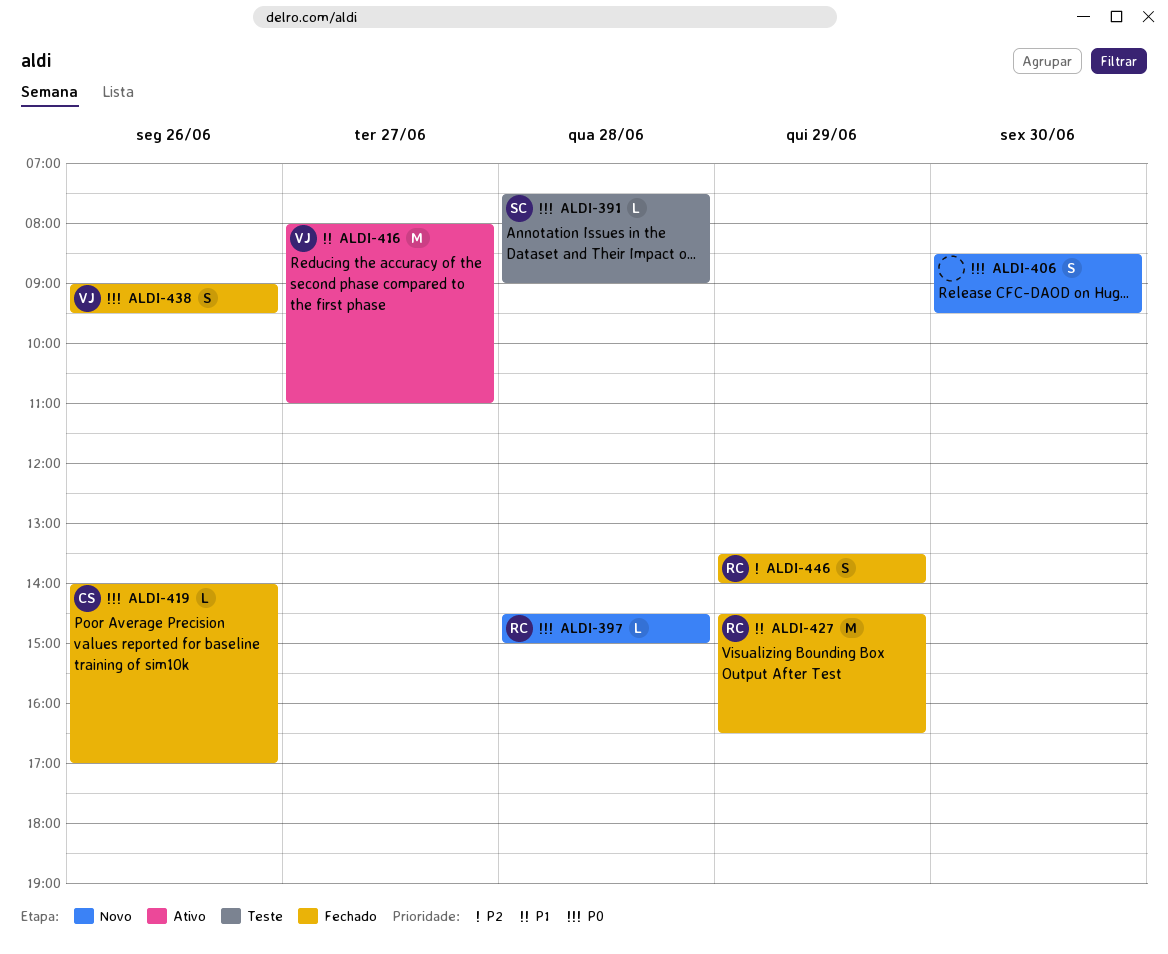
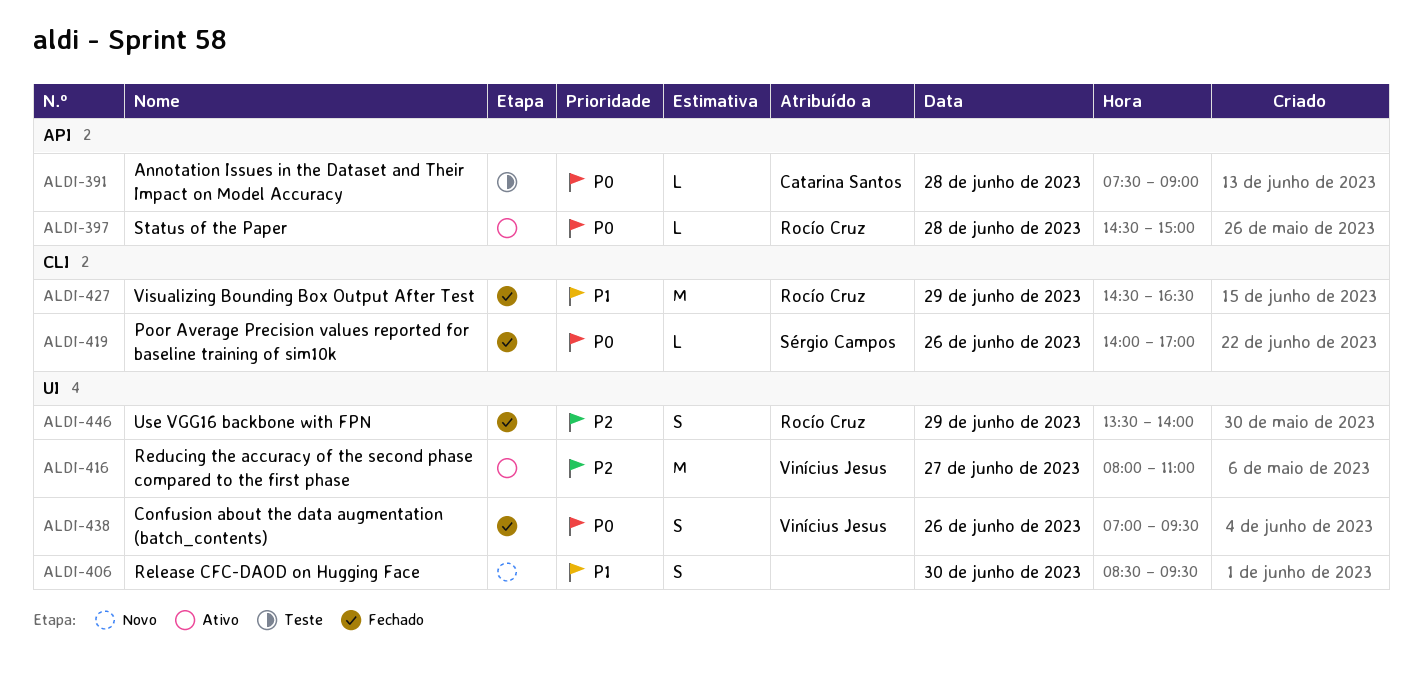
ALDI-391, owner: Sérgio Campos -> Catarina Santos
ALDI-397, status: Novo -> Ativo
ALDI-406, priority: P0 -> P1
ALDI-416, priority: P1 -> P2
ALDI-419, owner: Catarina Santos -> Sérgio Campos
ALDI-438, begins: 09:00 -> 07:00

